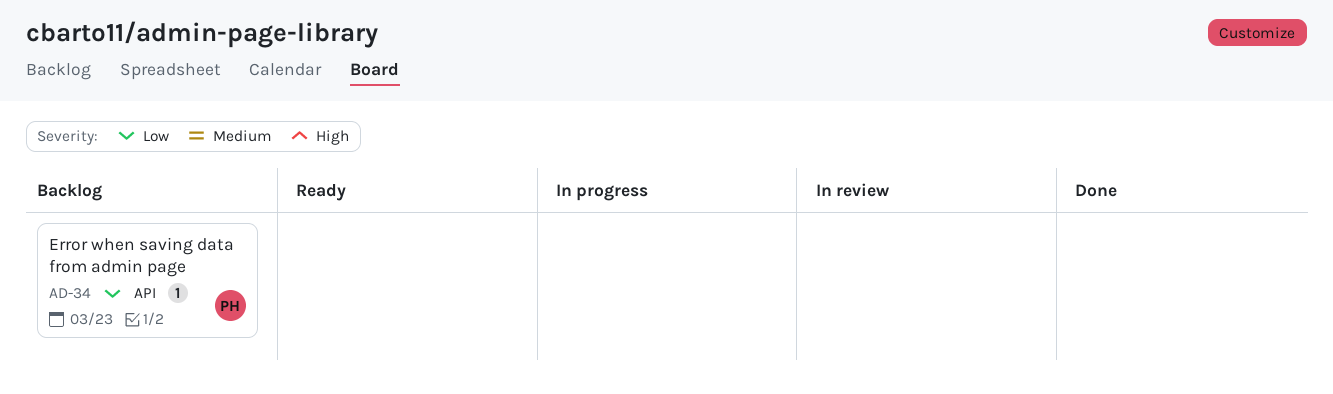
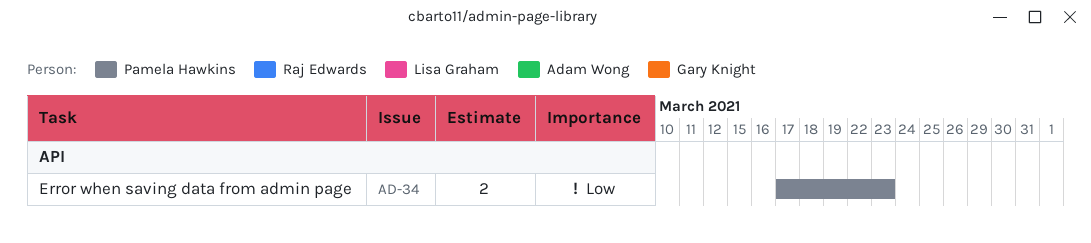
AD-34, estimate: 1 -> 2

